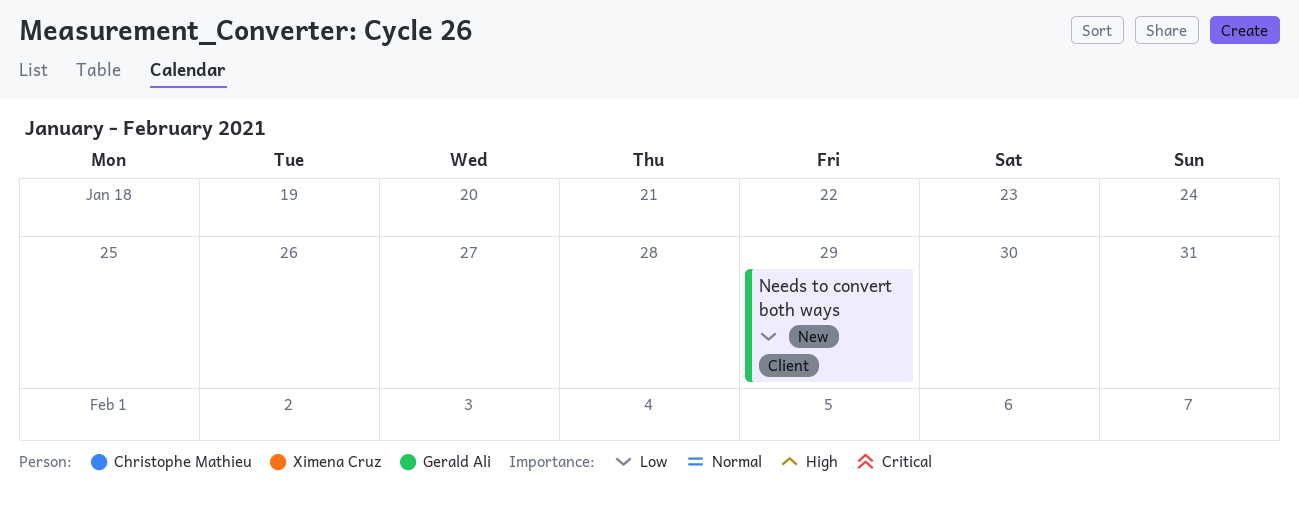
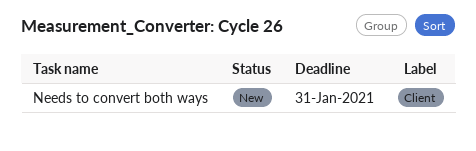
Needs to convert both ways, due: Jan 29 -> Jan 31

